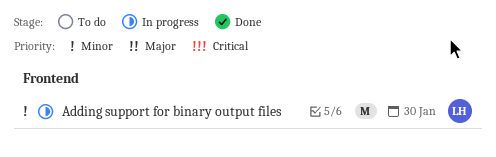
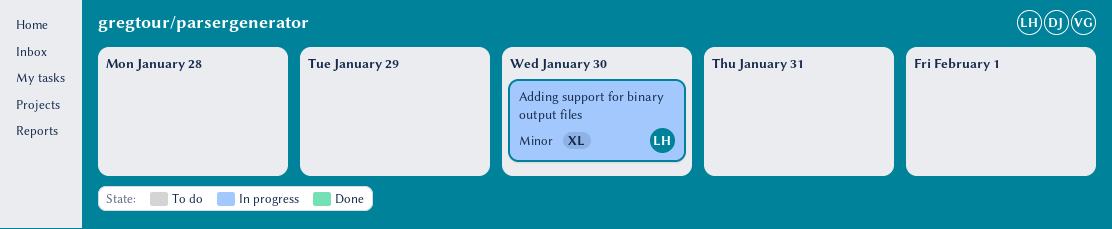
Adding support for binary output files, estimate: M -> XL

